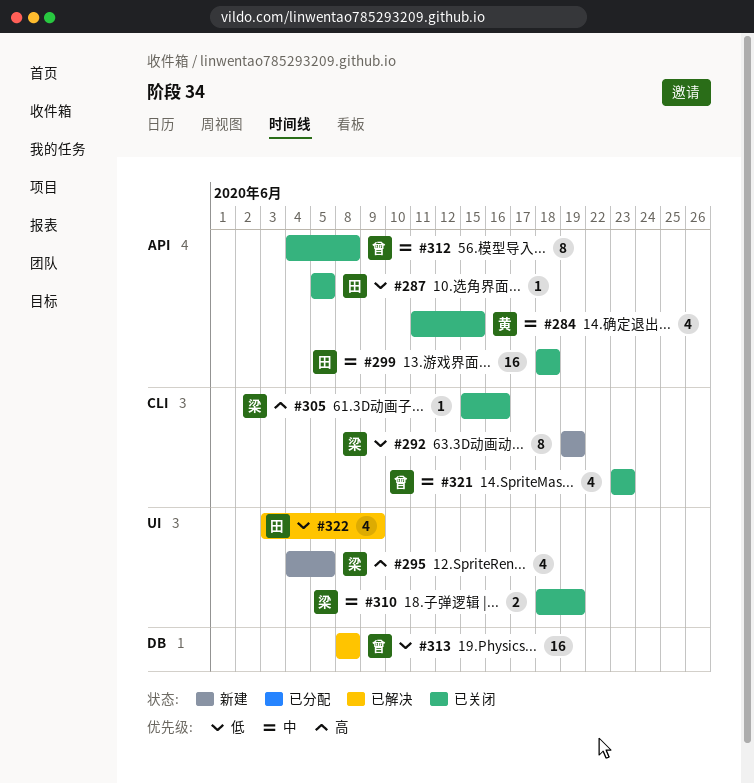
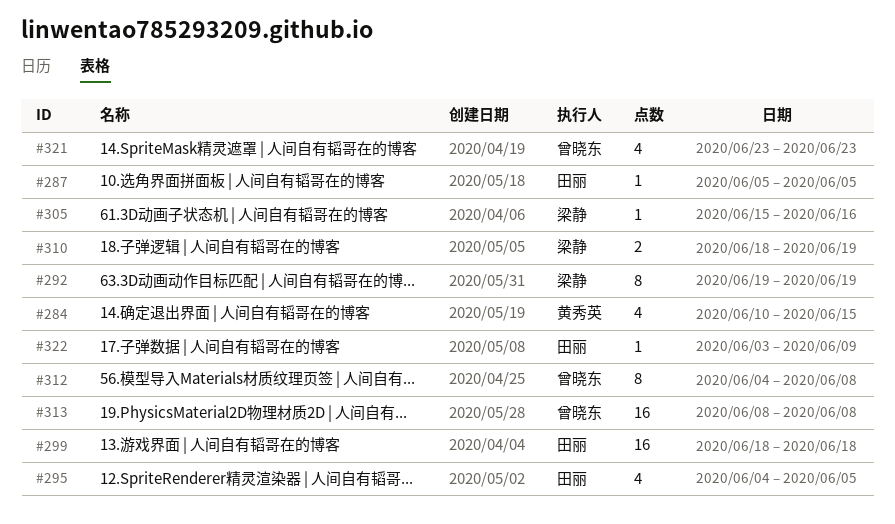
#284, start: Jun 11 -> Jun 10
#295, owner: 梁静 -> 田丽
#322, estimate: 4 -> 1

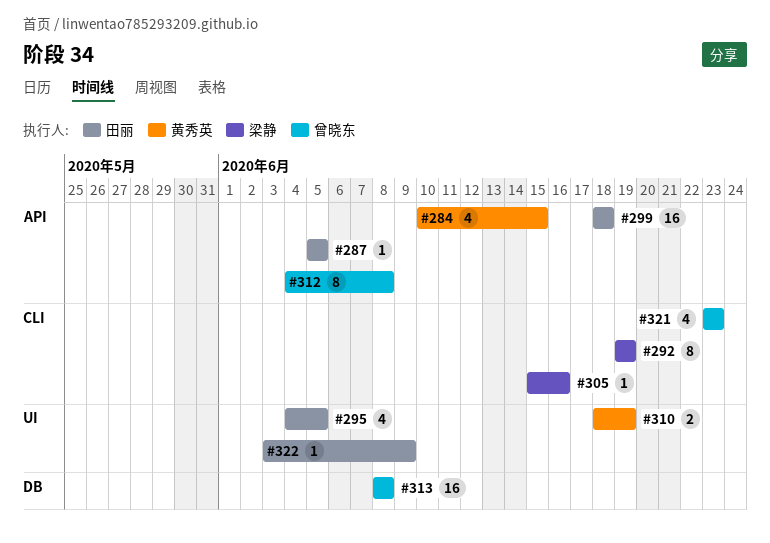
#310, owner: 梁静 -> 黄秀英

